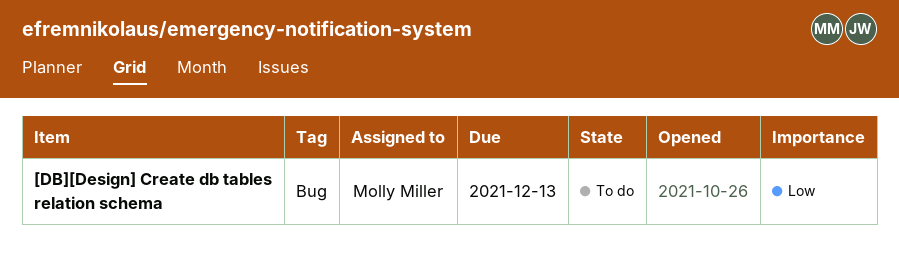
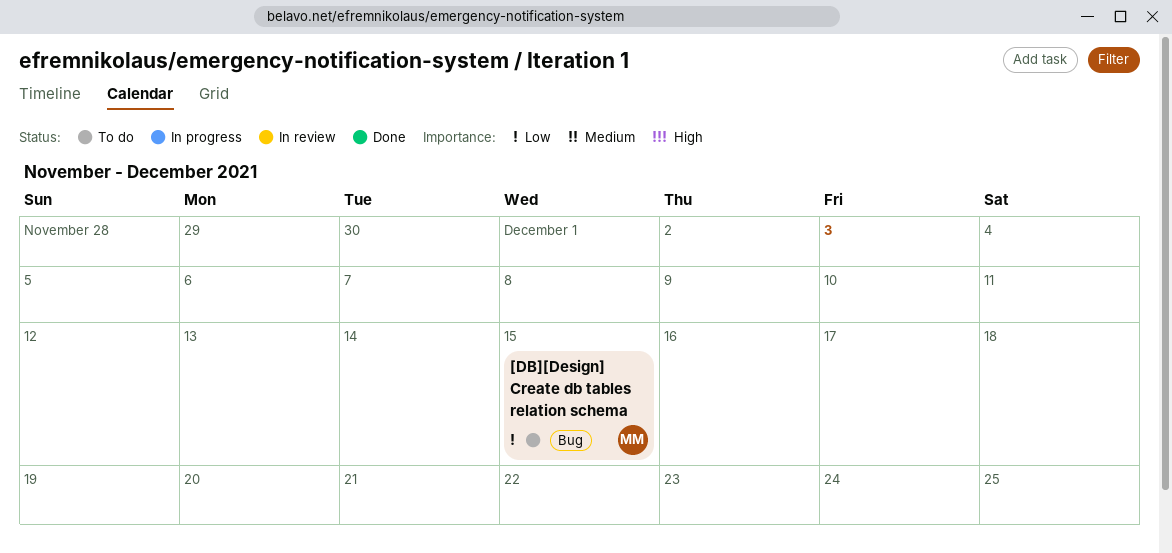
[DB][Design] Create db tables relation schema, due: Dec 13 -> Dec 15

